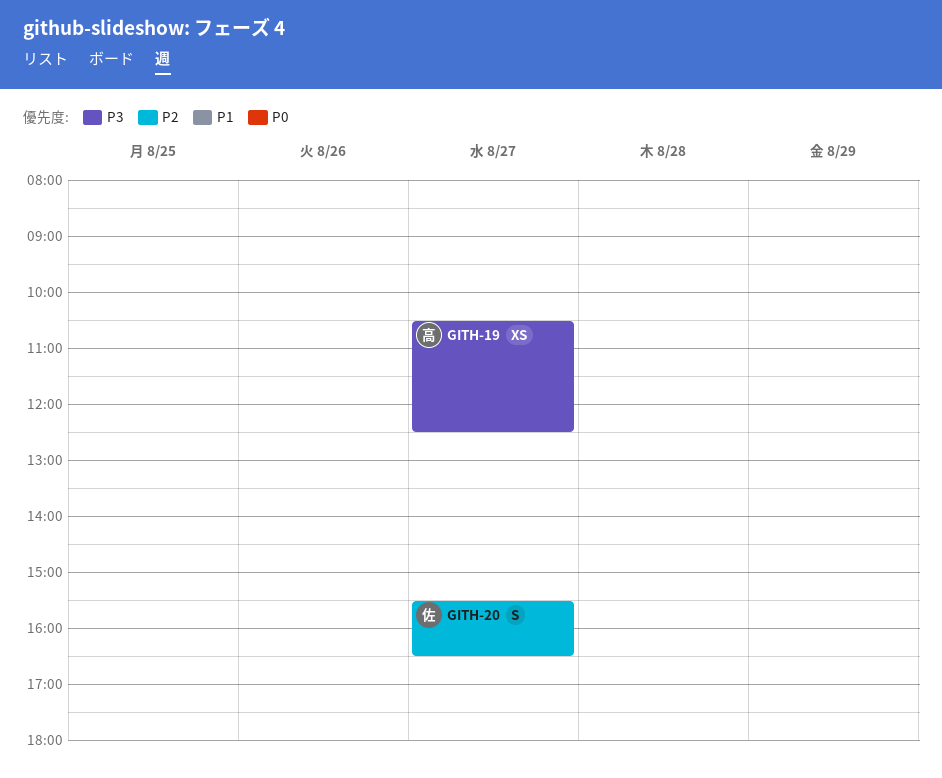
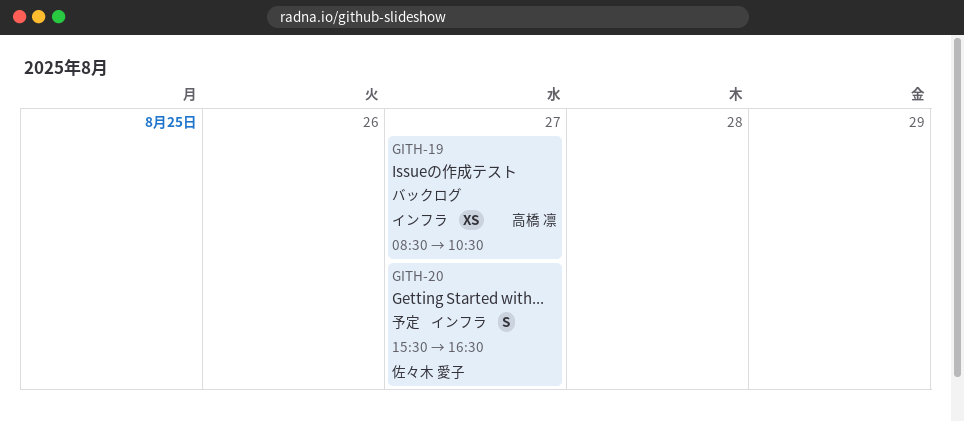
GITH-19, begins: 10:30 -> 08:30
GITH-19, ends: 12:30 -> 10:30

